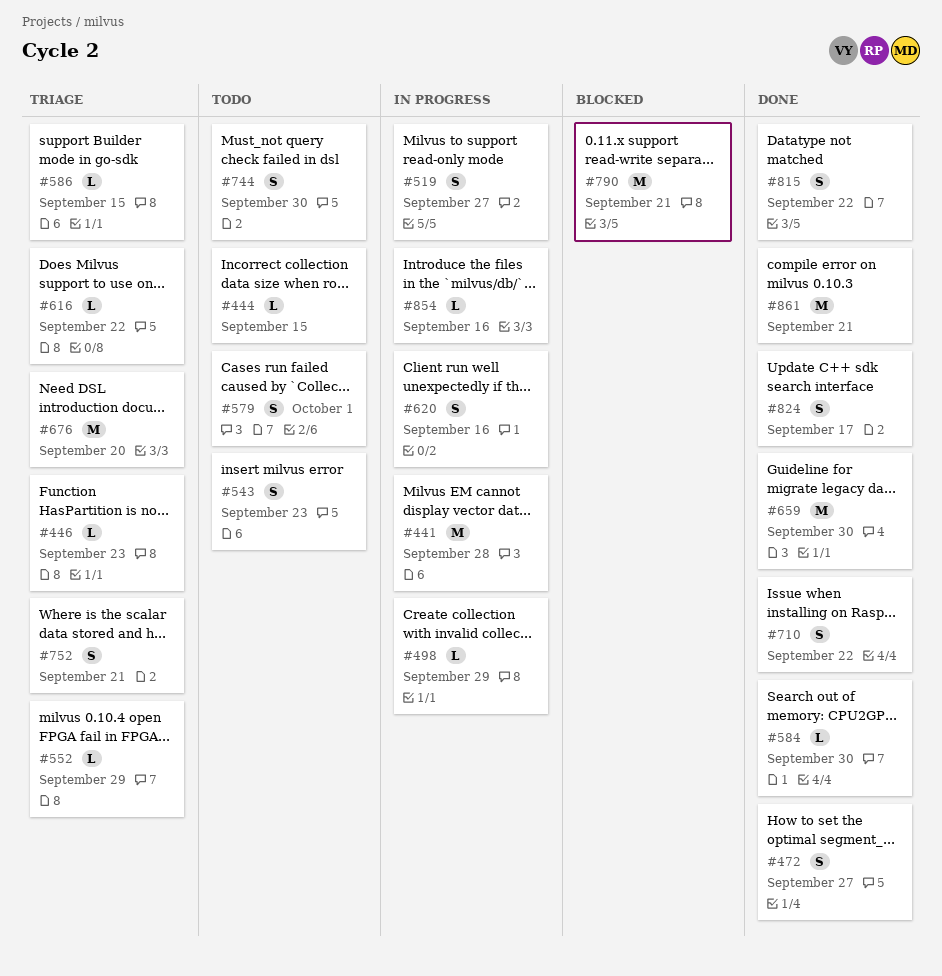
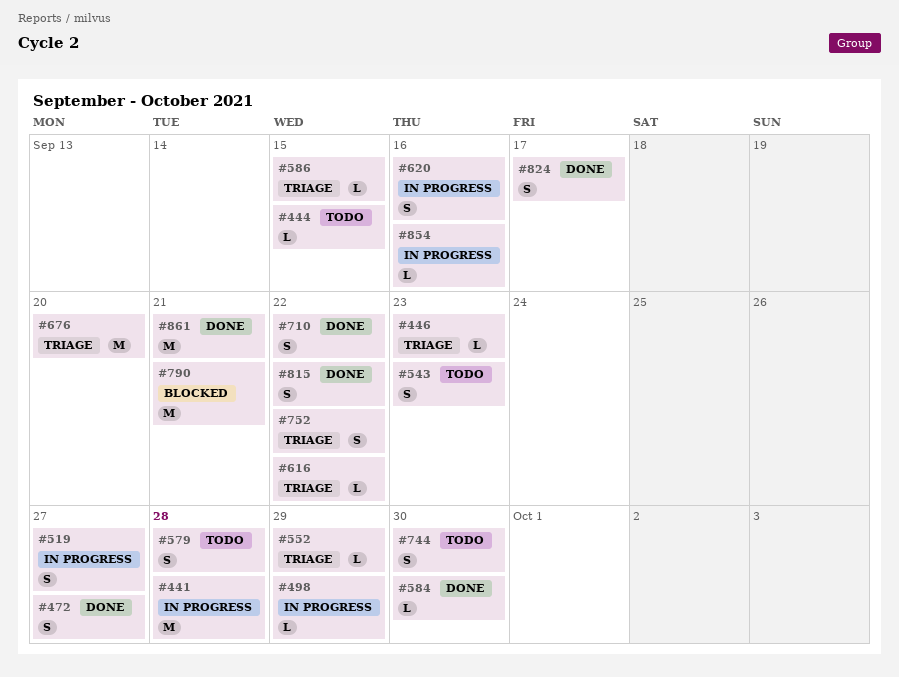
#579, due: Oct 1 -> Sep 28
#659: present -> none
#752, due: Sep 21 -> Sep 22

